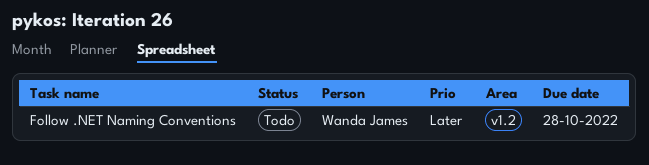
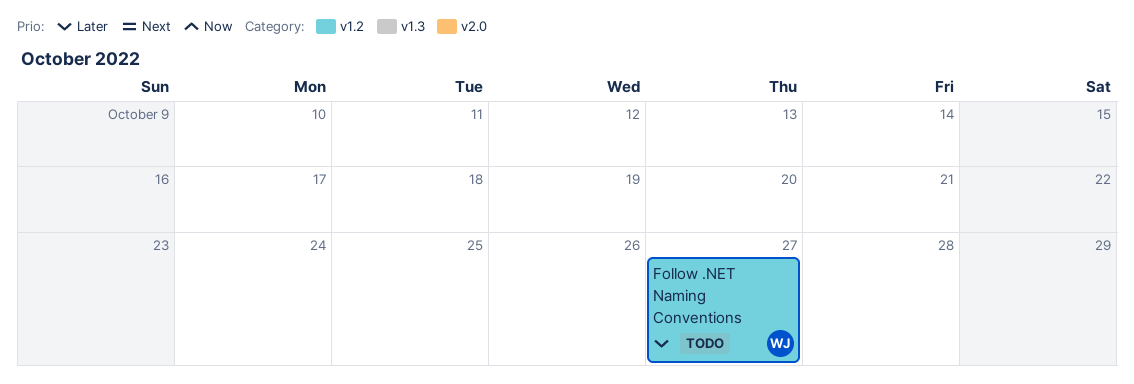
Follow .NET Naming Conventions, due: Oct 28 -> Oct 27

